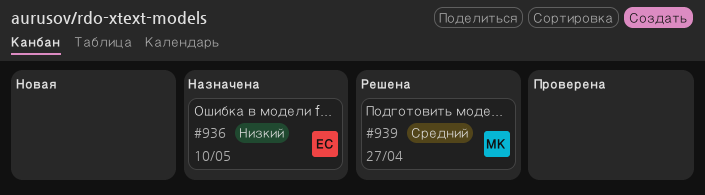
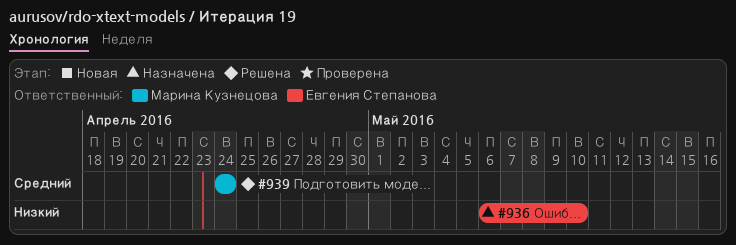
#939, due: Apr 27 -> Apr 24

